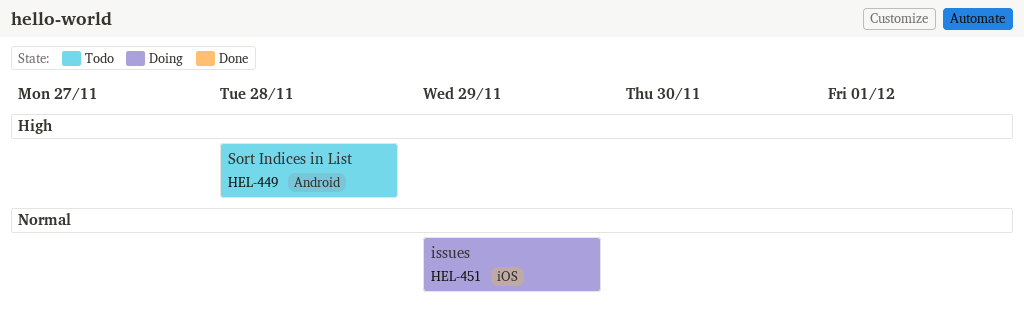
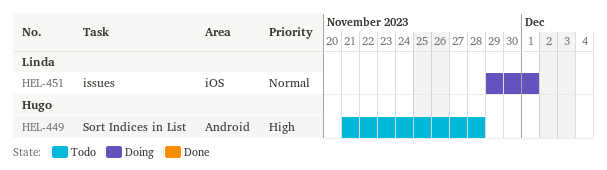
HEL-451, due: Nov 29 -> Dec 1

